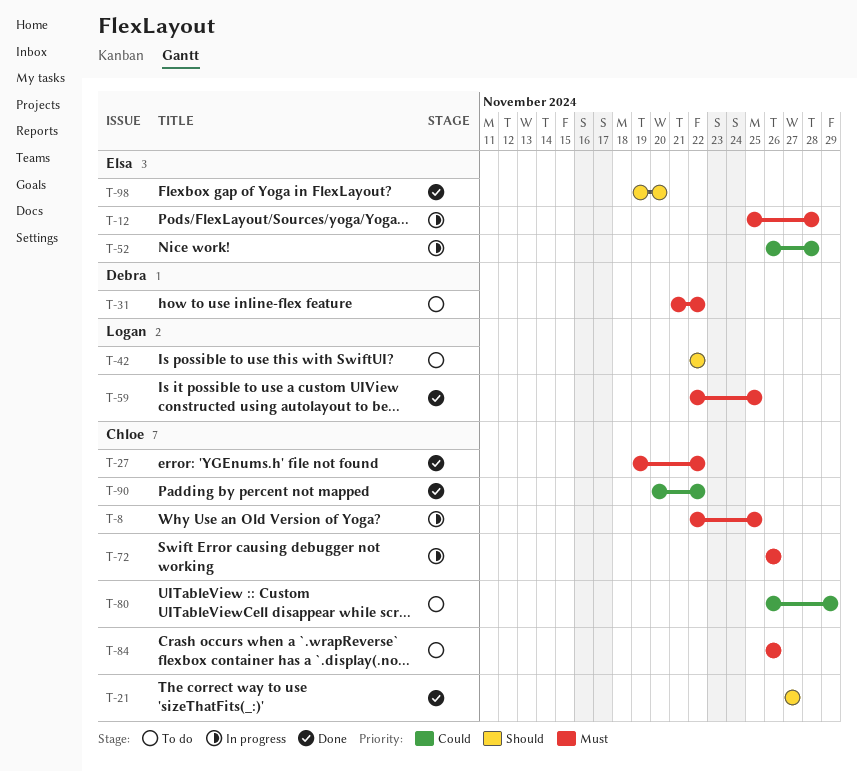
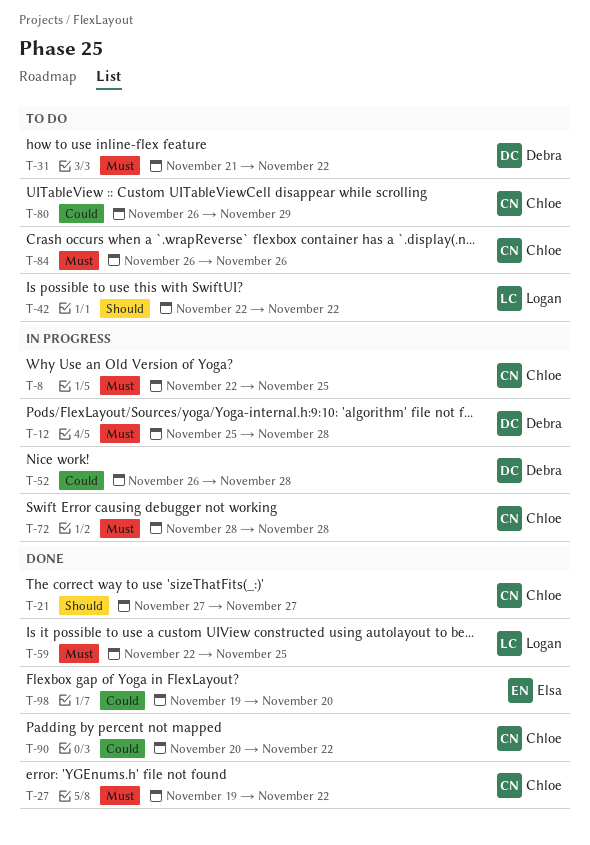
T-12, owner: Elsa -> Debra
T-52, owner: Elsa -> Debra
T-72, start: Nov 26 -> Nov 28
T-72, due: Nov 26 -> Nov 28
T-98, priority: Should -> Could

